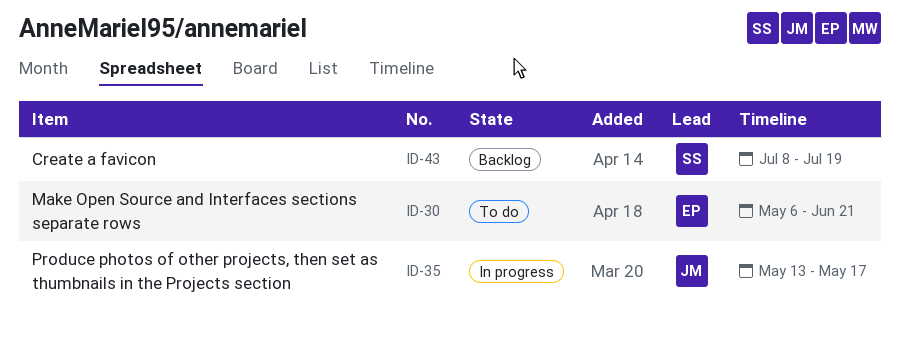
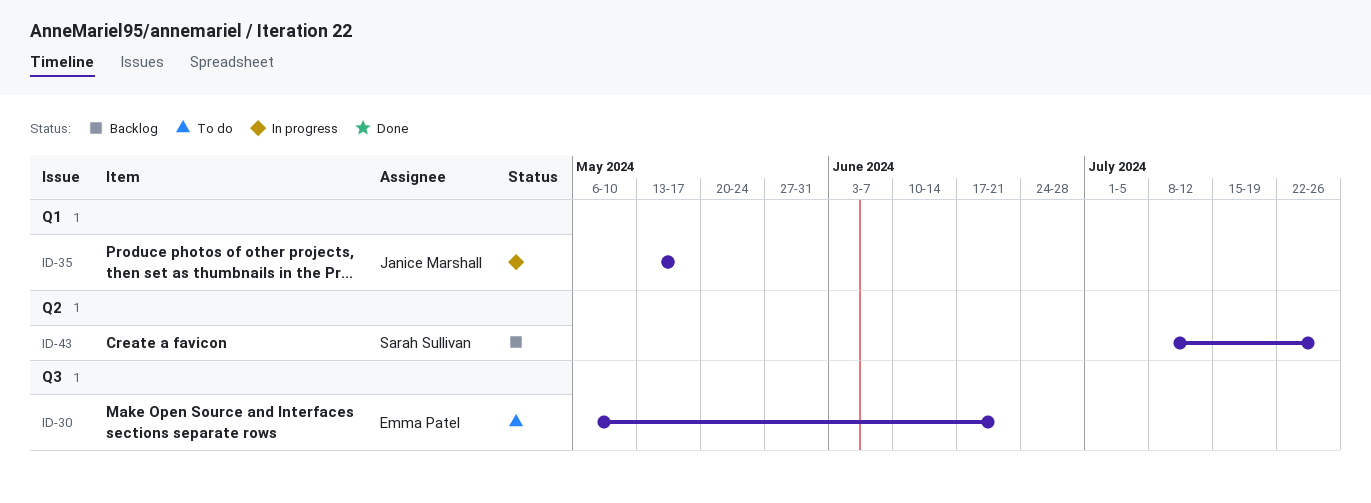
ID-43, due: Jul 19 -> Jul 26

